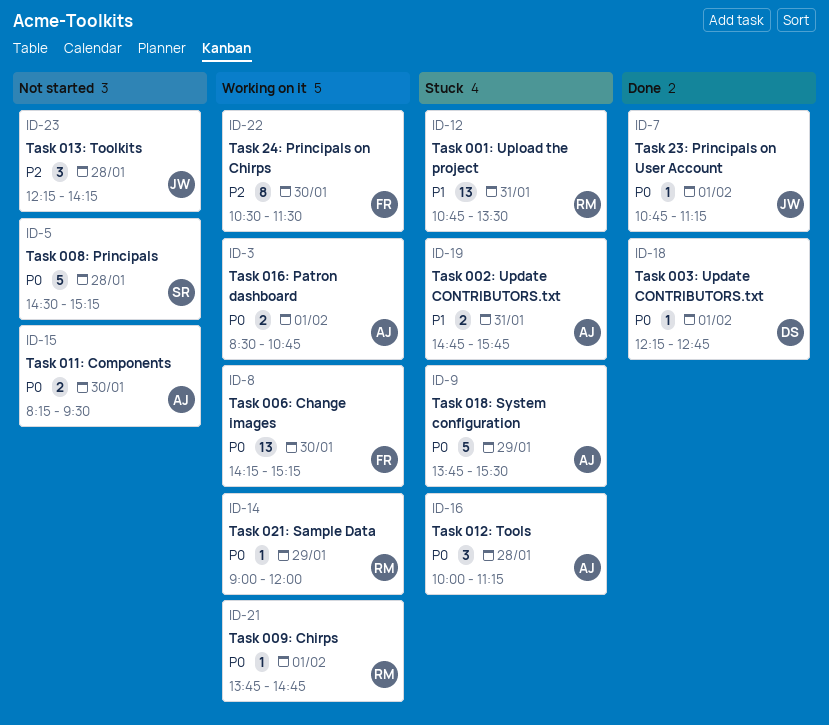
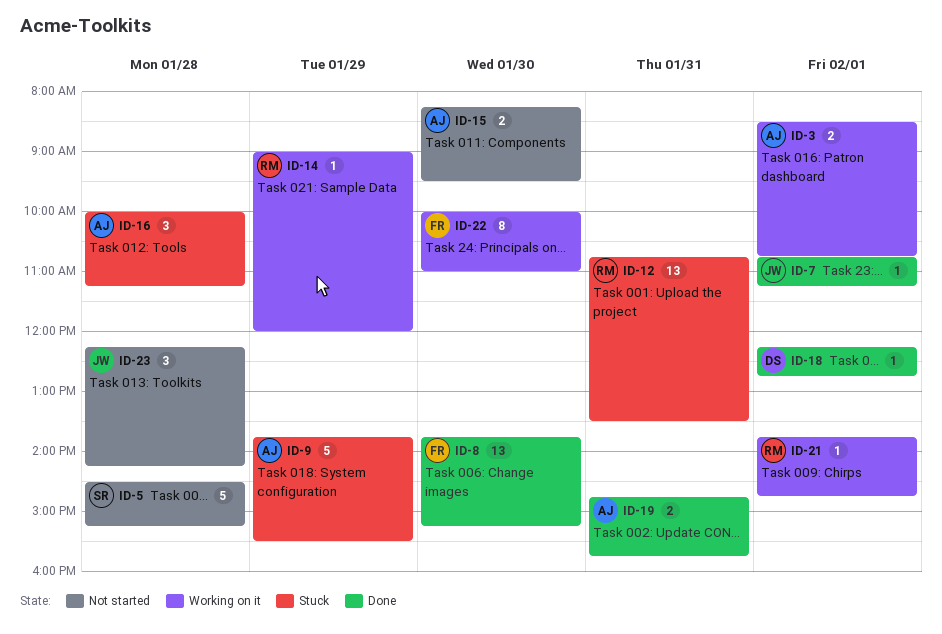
ID-8, status: Working on it -> Done
ID-8, begins: 14:15 -> 13:45
ID-19, status: Stuck -> Done
ID-22, begins: 10:30 -> 10:00
ID-22, ends: 11:30 -> 11:00

